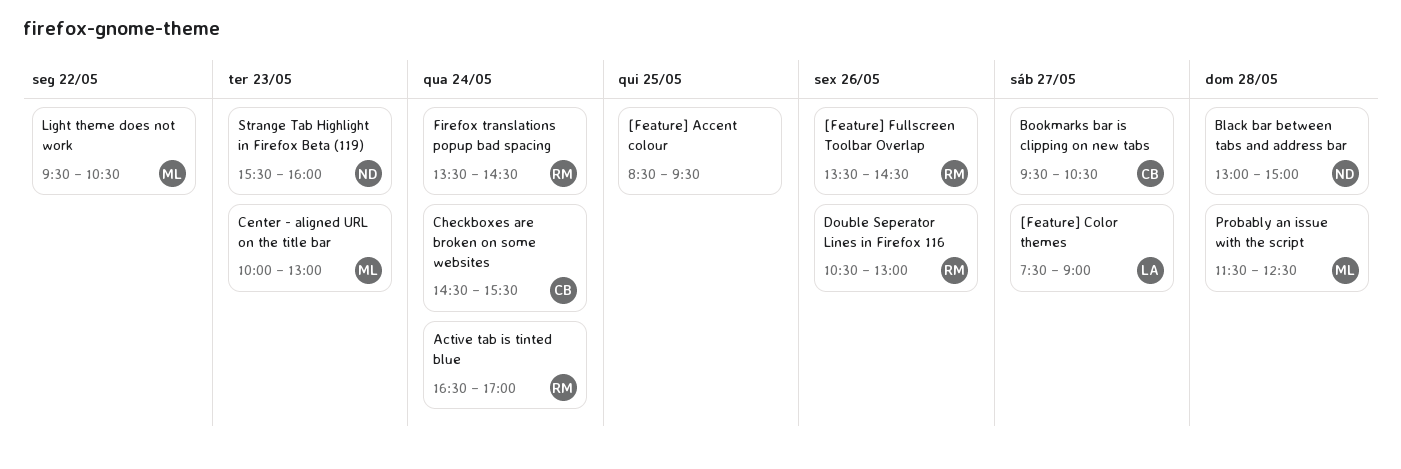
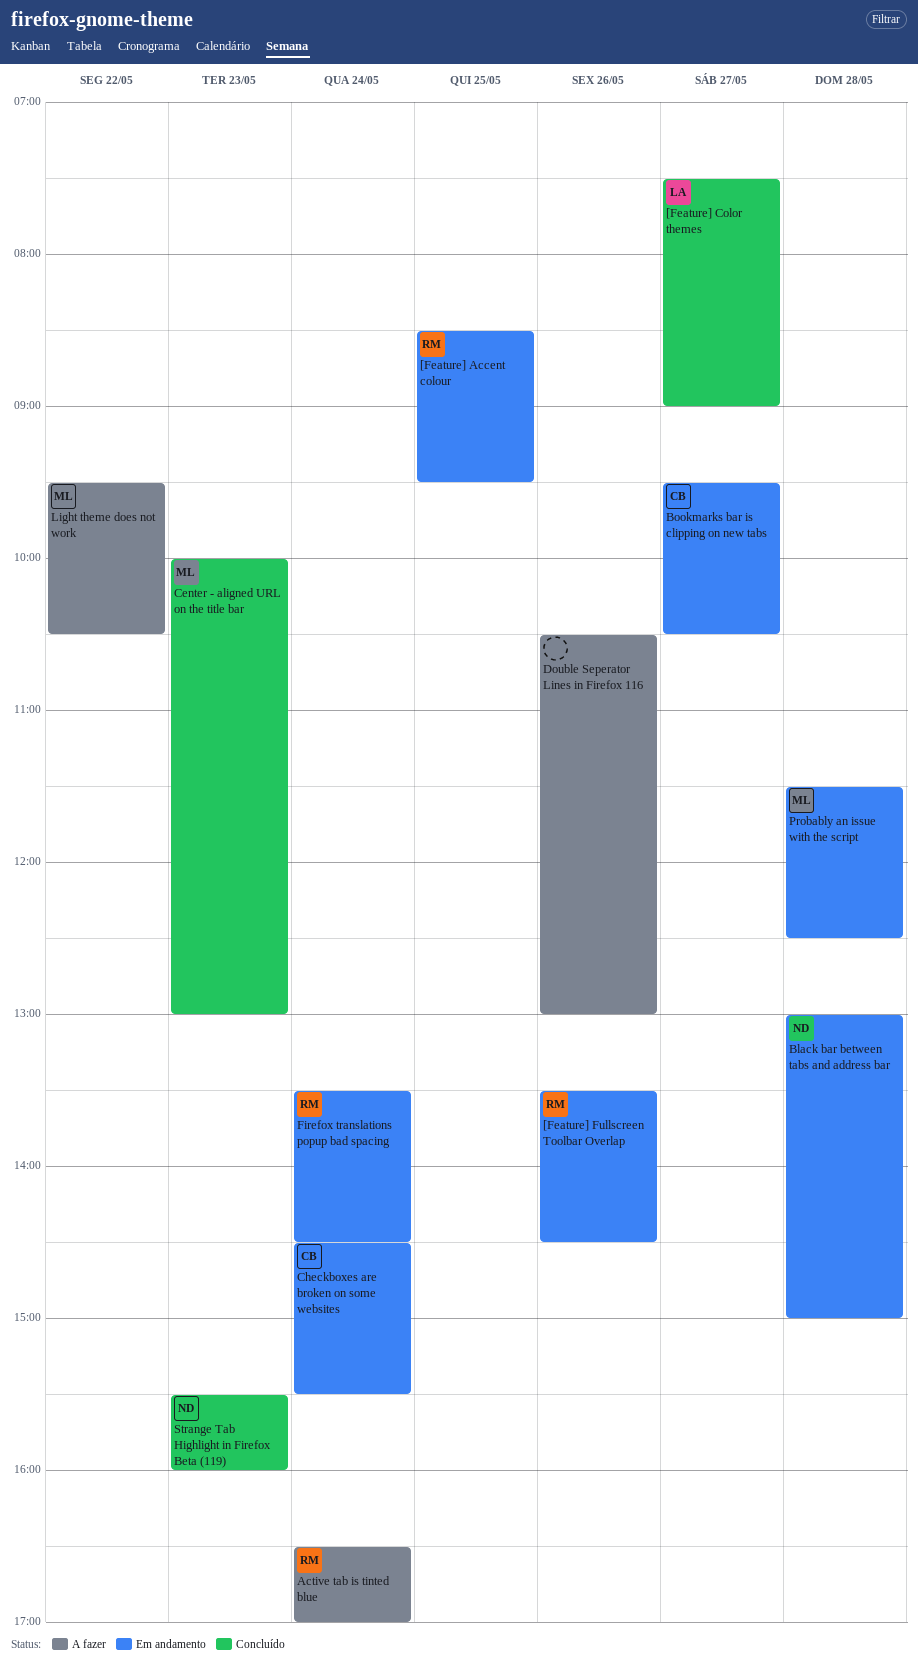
[Feature] Accent colour, owner: none -> RM
Double Seperator Lines in Firefox 116, owner: RM -> none

